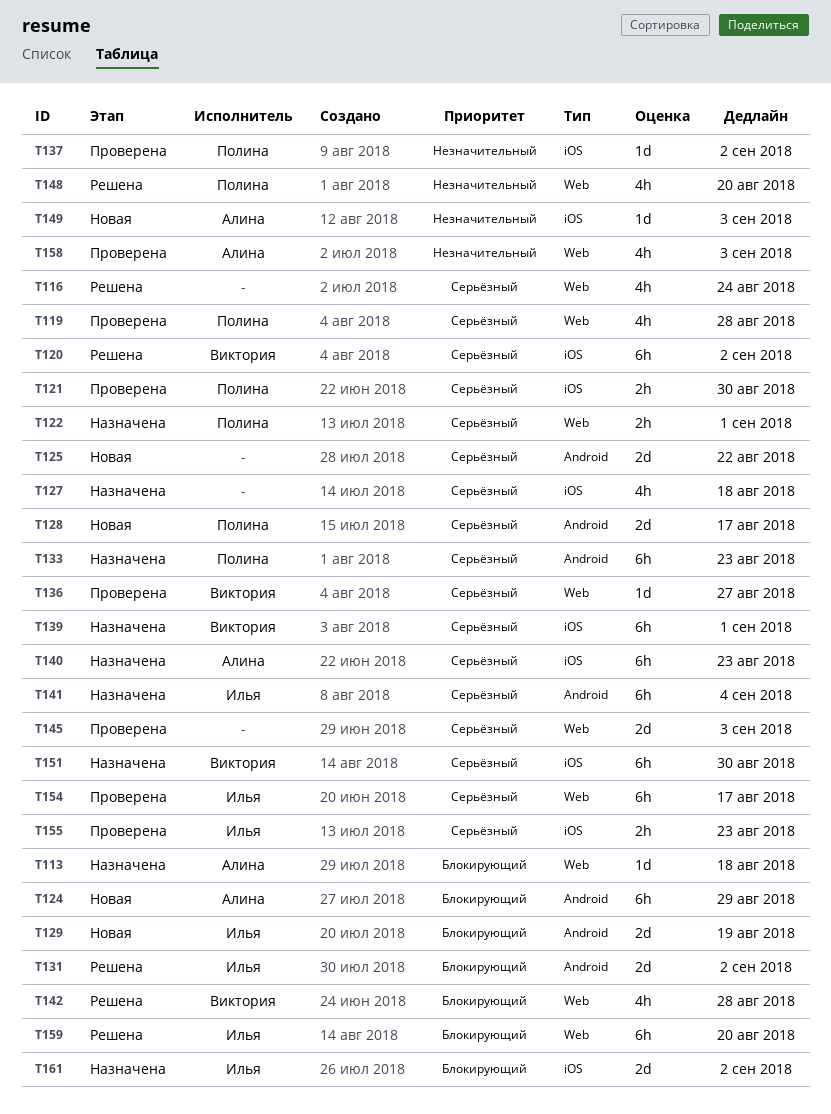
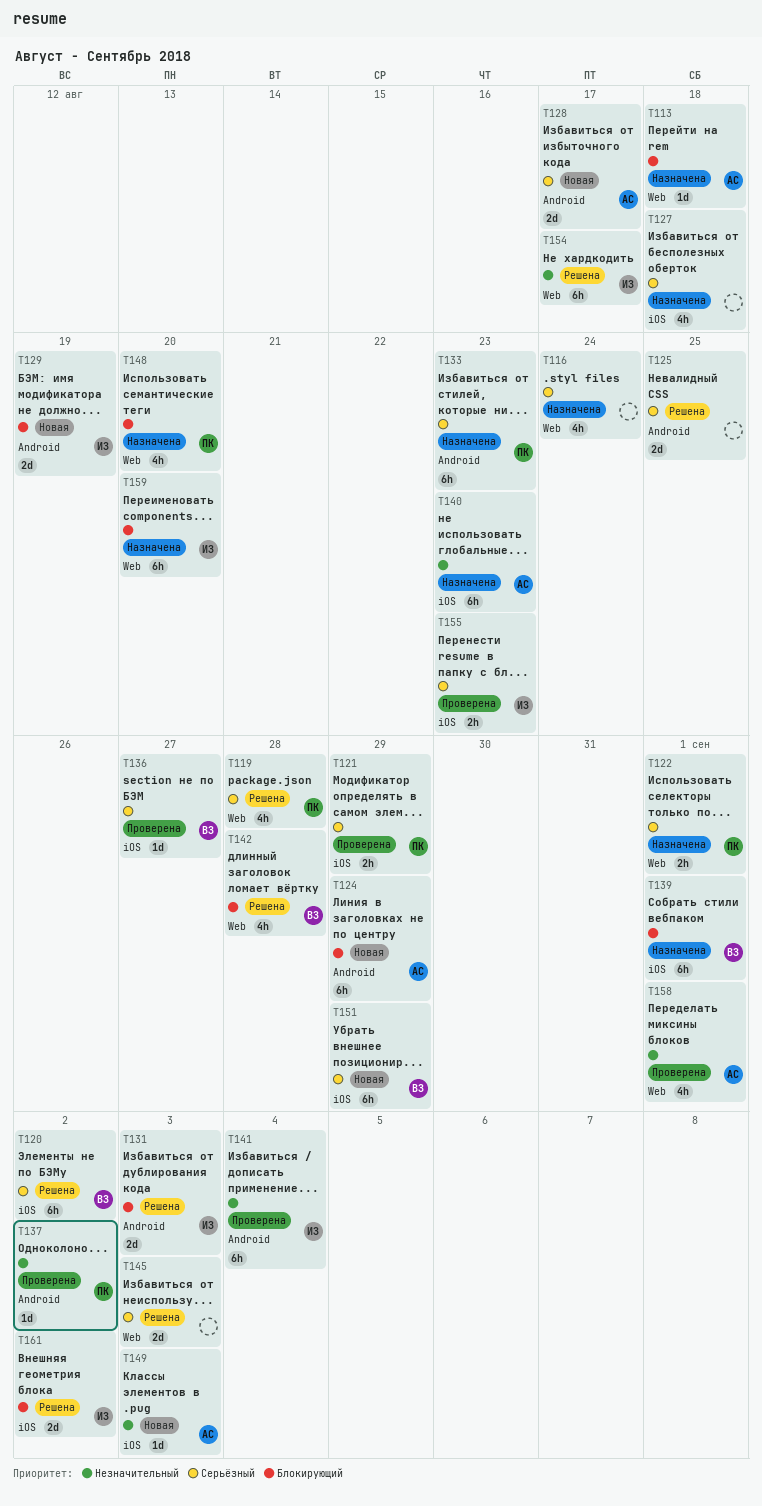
T116, status: Решена -> Назначена
T119, status: Проверена -> Решена
T121, due: Aug 30 -> Aug 29
T125, status: Новая -> Решена
T125, due: Aug 22 -> Aug 25
T128, owner: Полина -> Алина
T131, due: Sep 2 -> Sep 3
T136, label: Web -> iOS
T137, label: iOS -> Android
T139, priority: Серьёзный -> Блокирующий
T140, priority: Серьёзный -> Незначительный
T141, status: Назначена -> Проверена
T141, priority: Серьёзный -> Незначительный
T145, status: Проверена -> Решена
T148, status: Решена -> Назначена
T148, priority: Незначительный -> Блокирующий
T151, status: Назначена -> Новая
T151, due: Aug 30 -> Aug 29
T154, status: Проверена -> Решена
T154, priority: Серьёзный -> Незначительный
T158, due: Sep 3 -> Sep 1
T159, status: Решена -> Назначена
T161, status: Назначена -> Решена

